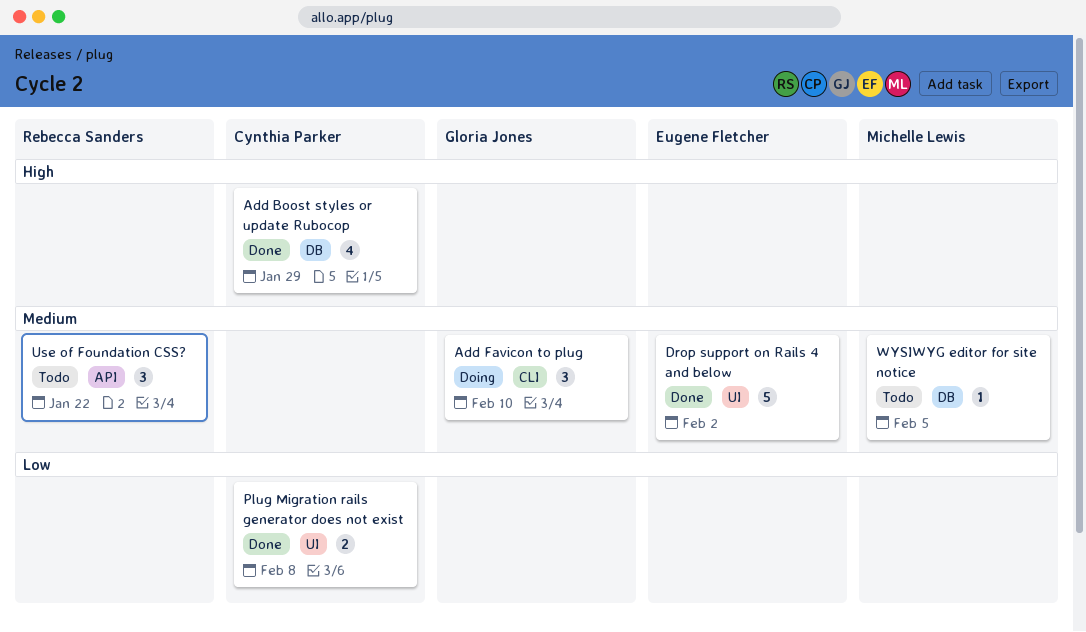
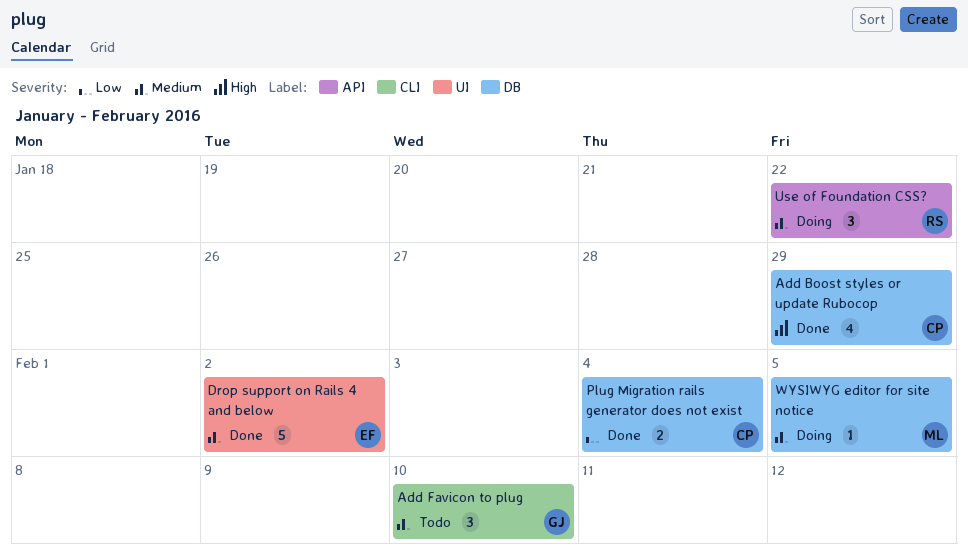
Add Favicon to plug, status: Doing -> Todo
Plug Migration rails generator does not exist, label: UI -> DB
Plug Migration rails generator does not exist, due: Feb 8 -> Feb 4
Use of Foundation CSS?, status: Todo -> Doing
WYSIWYG editor for site notice, status: Todo -> Doing

